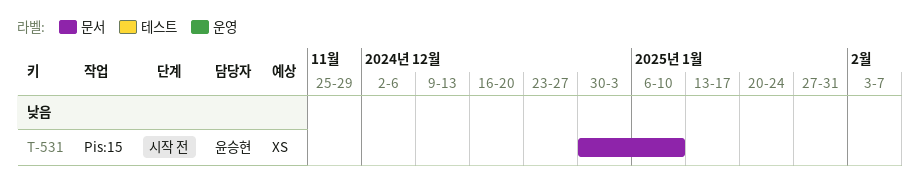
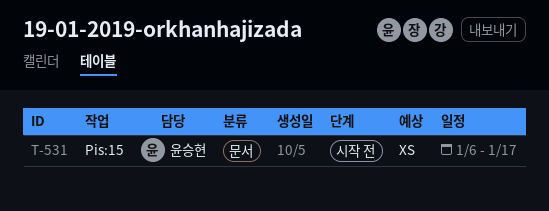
T-531, start: Dec 30 -> Jan 6
T-531, due: Jan 10 -> Jan 17

